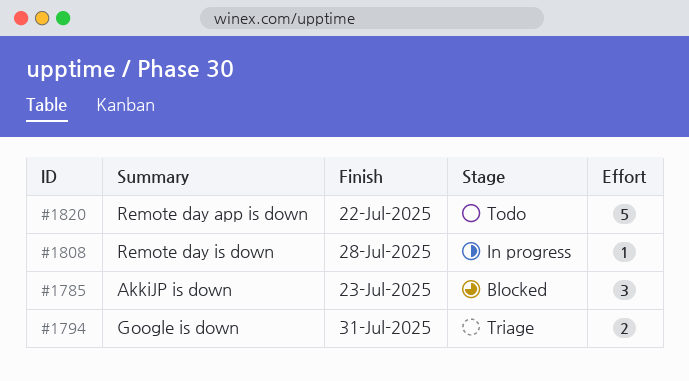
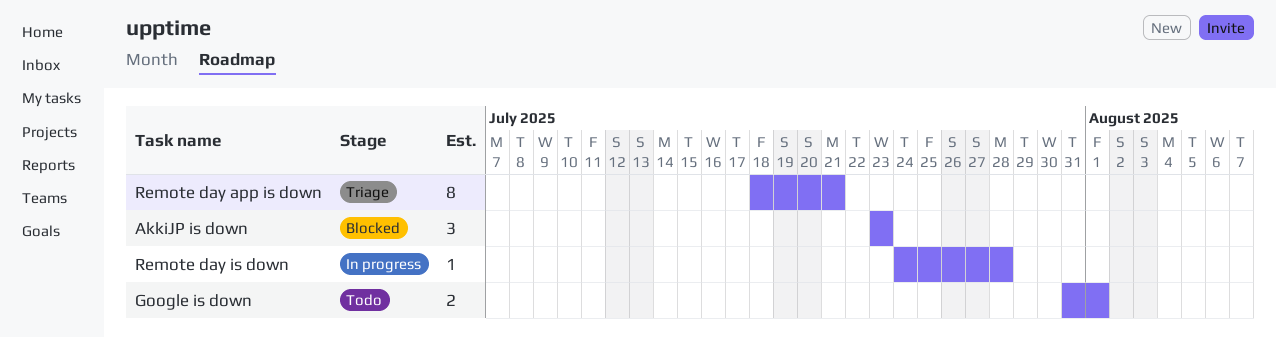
Google is down, status: Triage -> Todo
Google is down, due: Jul 31 -> Aug 1
Remote day app is down, status: Todo -> Triage
Remote day app is down, estimate: 5 -> 8
Remote day app is down, due: Jul 22 -> Jul 21

